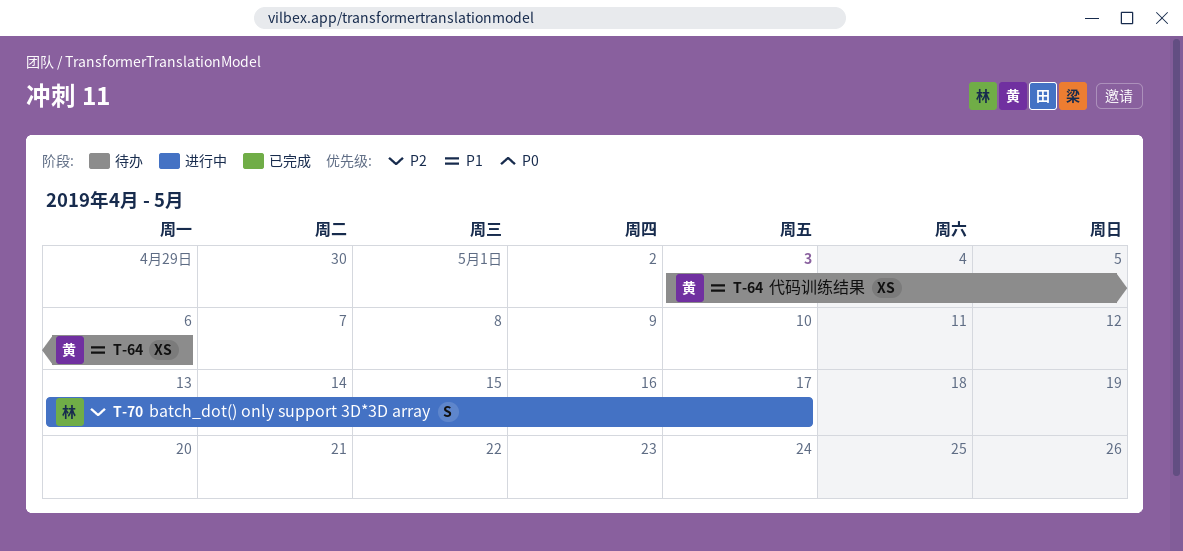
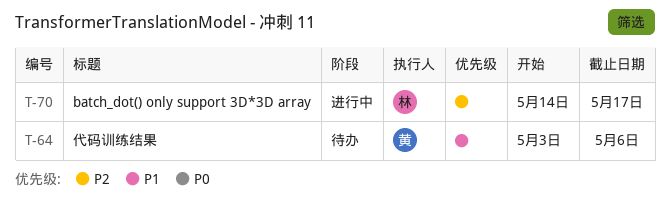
T-70, start: May 13 -> May 14

